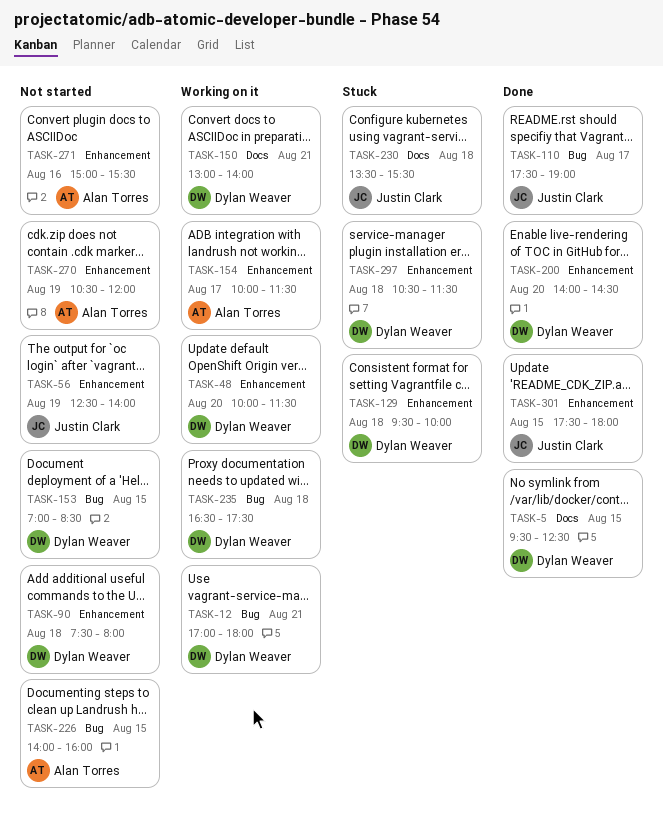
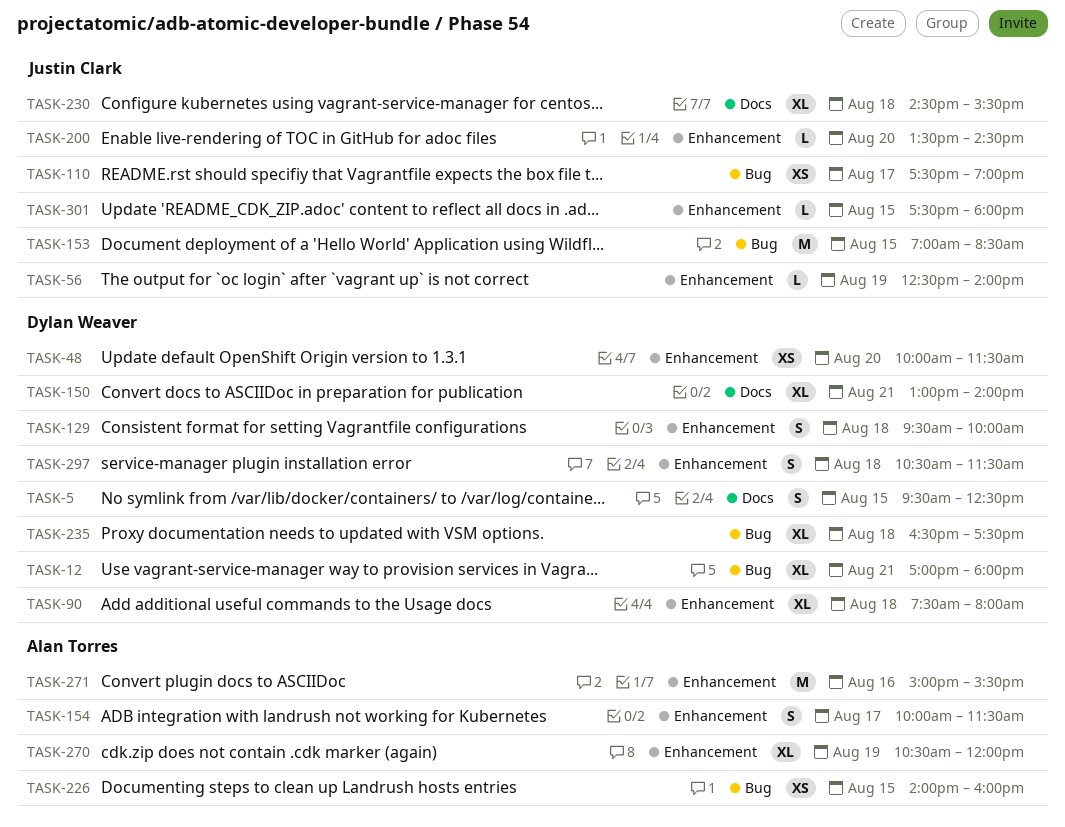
TASK-153, owner: Dylan Weaver -> Justin Clark
TASK-200, owner: Dylan Weaver -> Justin Clark
TASK-200, begins: 14:00 -> 13:30
TASK-230, begins: 13:30 -> 14:30

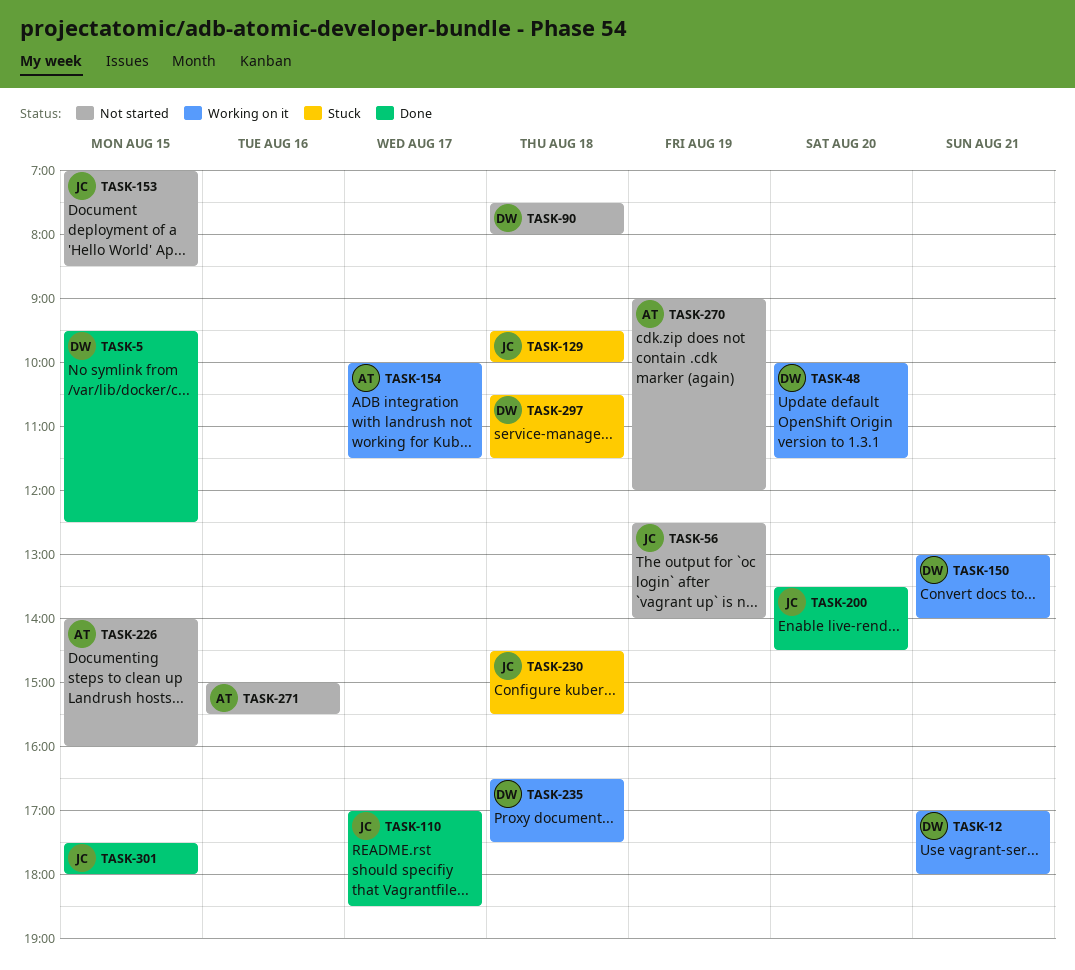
TASK-110, begins: 17:30 -> 17:00
TASK-110, ends: 19:00 -> 18:30
TASK-129, owner: Dylan Weaver -> Justin Clark
TASK-270, begins: 10:30 -> 09:00

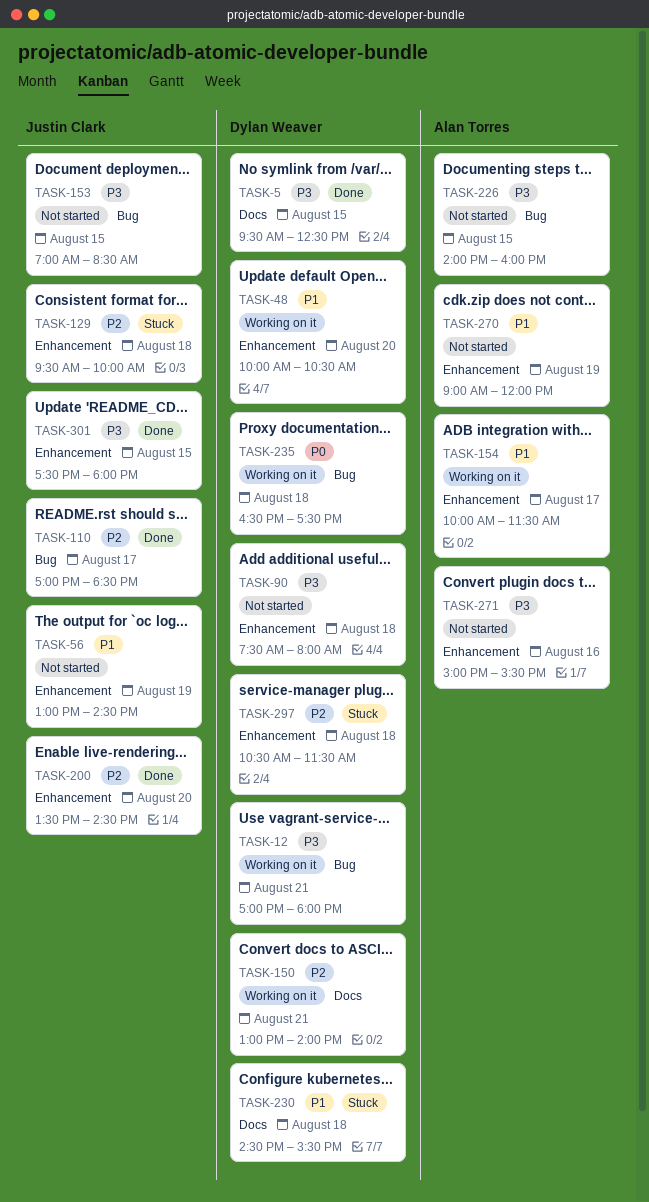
TASK-48, ends: 11:30 -> 10:30
TASK-56, begins: 12:30 -> 13:00
TASK-56, ends: 14:00 -> 14:30
TASK-230, owner: Justin Clark -> Dylan Weaver

